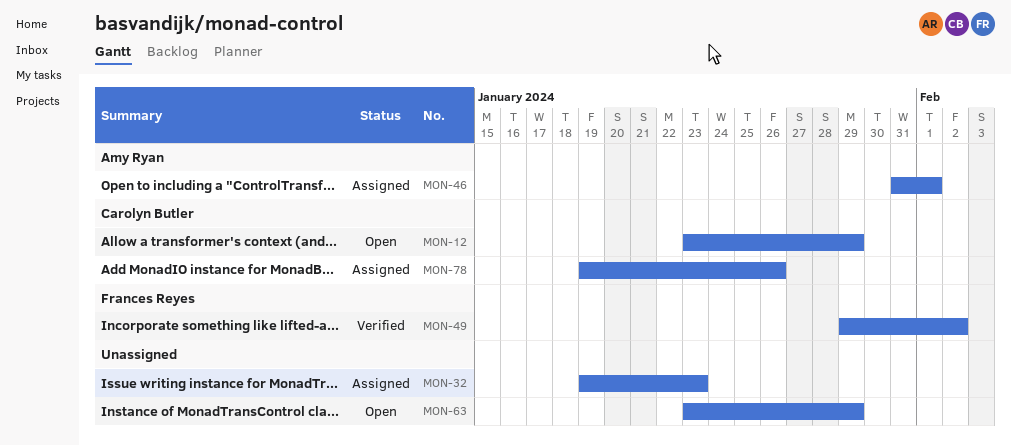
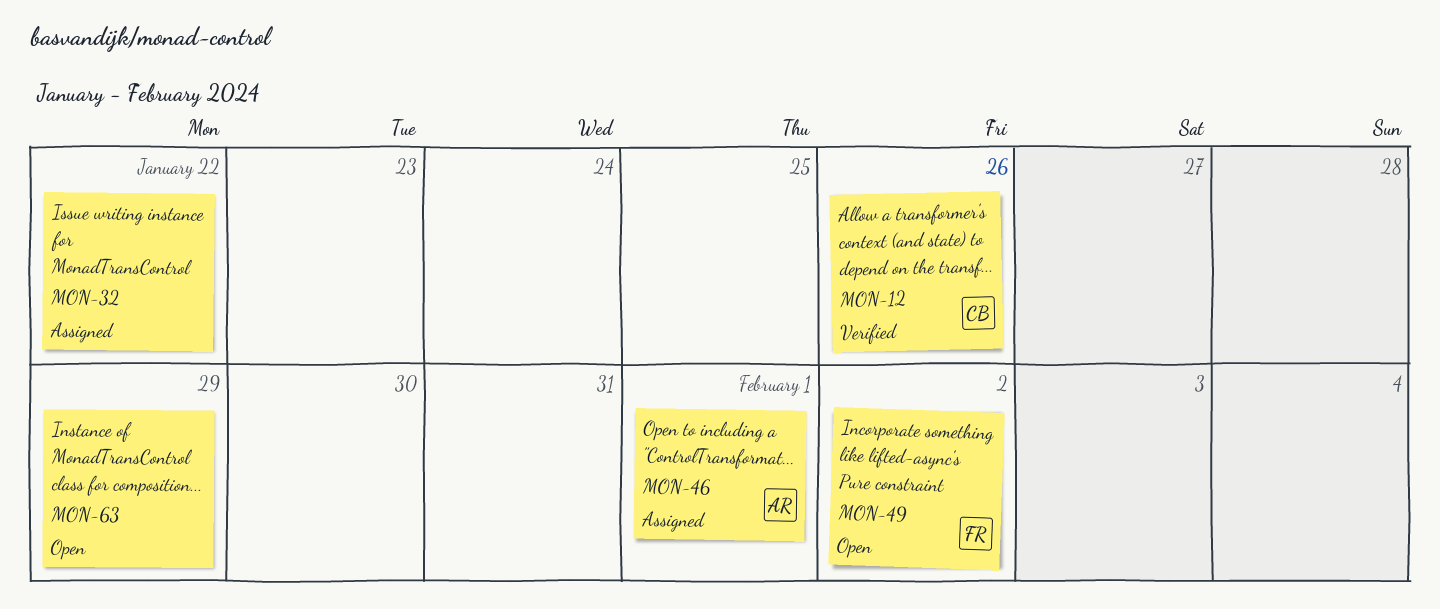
MON-12, status: Open -> Verified
MON-12, due: Jan 29 -> Jan 26
MON-32, due: Jan 23 -> Jan 22
MON-49, status: Verified -> Open
MON-78: present -> none

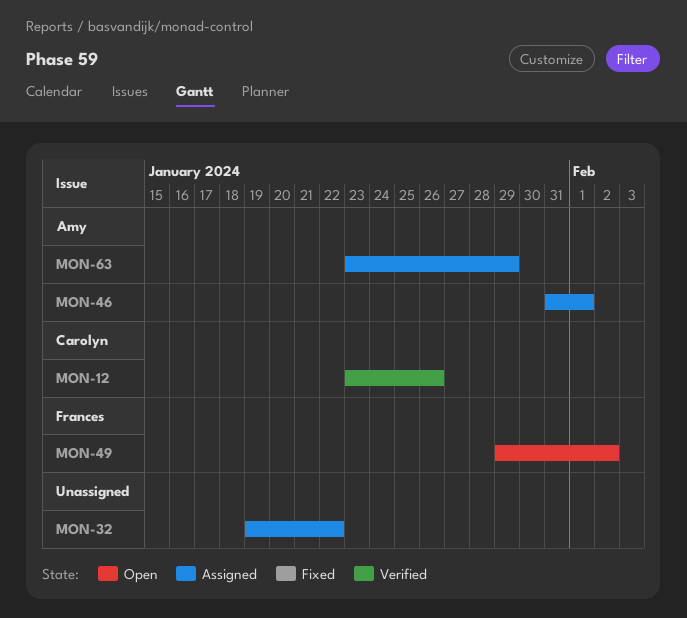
MON-63, status: Open -> Assigned
MON-63, owner: none -> Amy

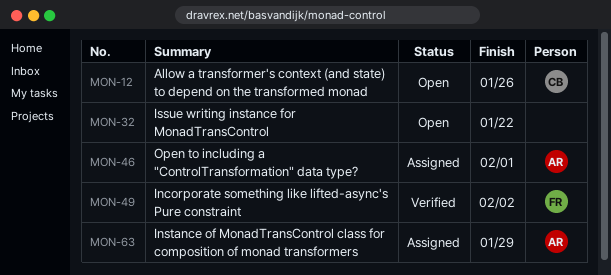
MON-12, status: Verified -> Open
MON-32, status: Assigned -> Open
MON-49, status: Open -> Verified

